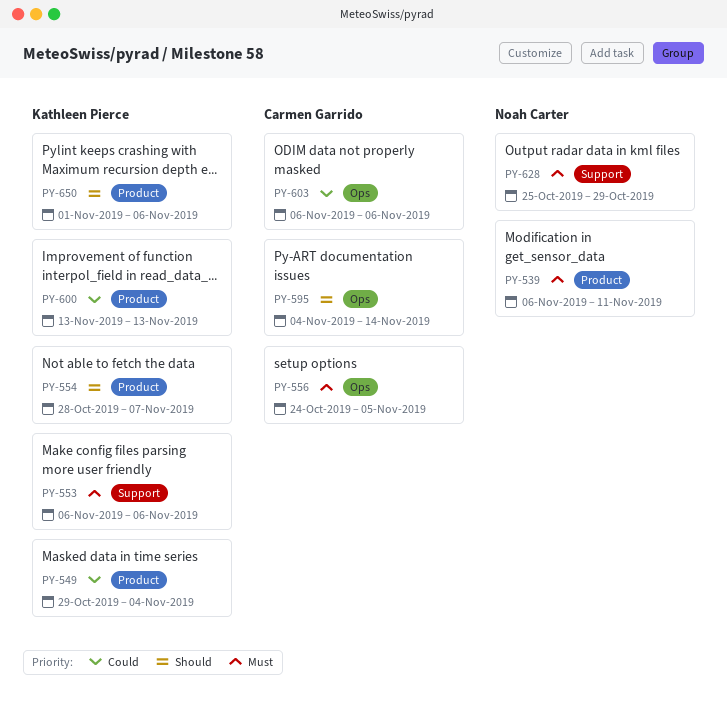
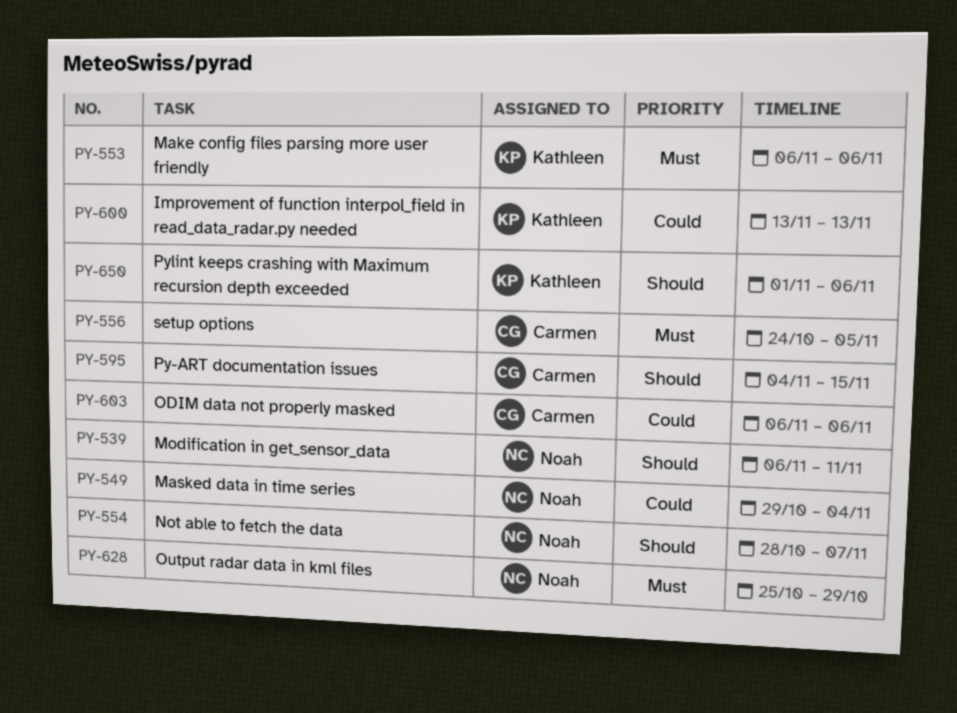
PY-539, priority: Must -> Should
PY-549, owner: Kathleen Pierce -> Noah Carter
PY-554, owner: Kathleen Pierce -> Noah Carter
PY-595, due: Nov 14 -> Nov 15

